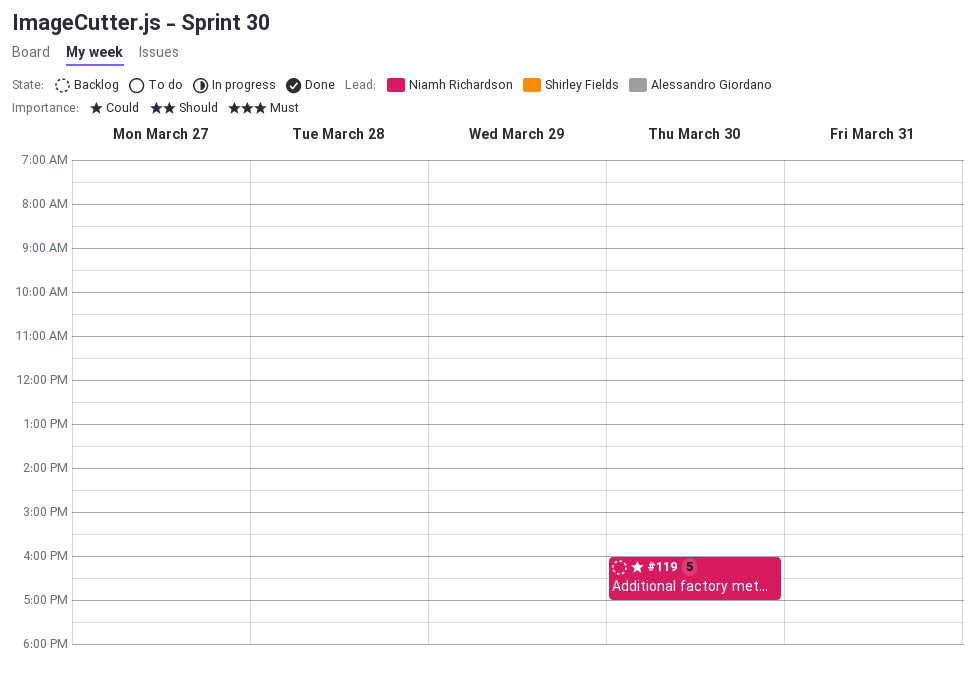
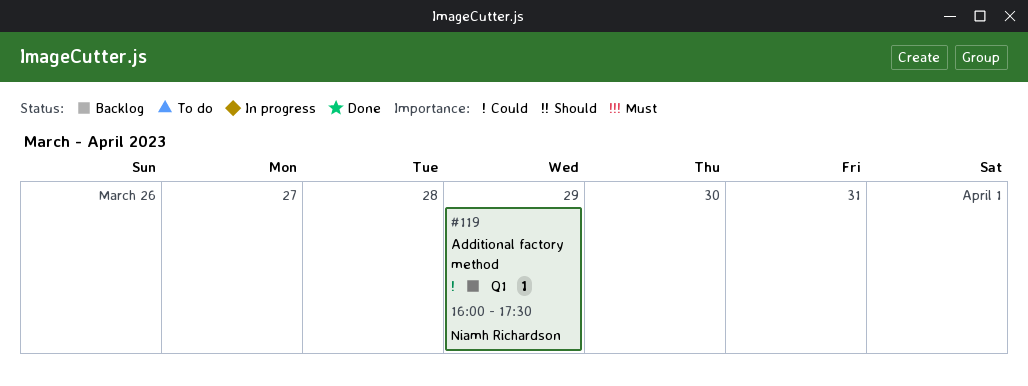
#119, estimate: 5 -> 1
#119, day: Mar 30 -> Mar 29
#119, ends: 17:00 -> 17:30

